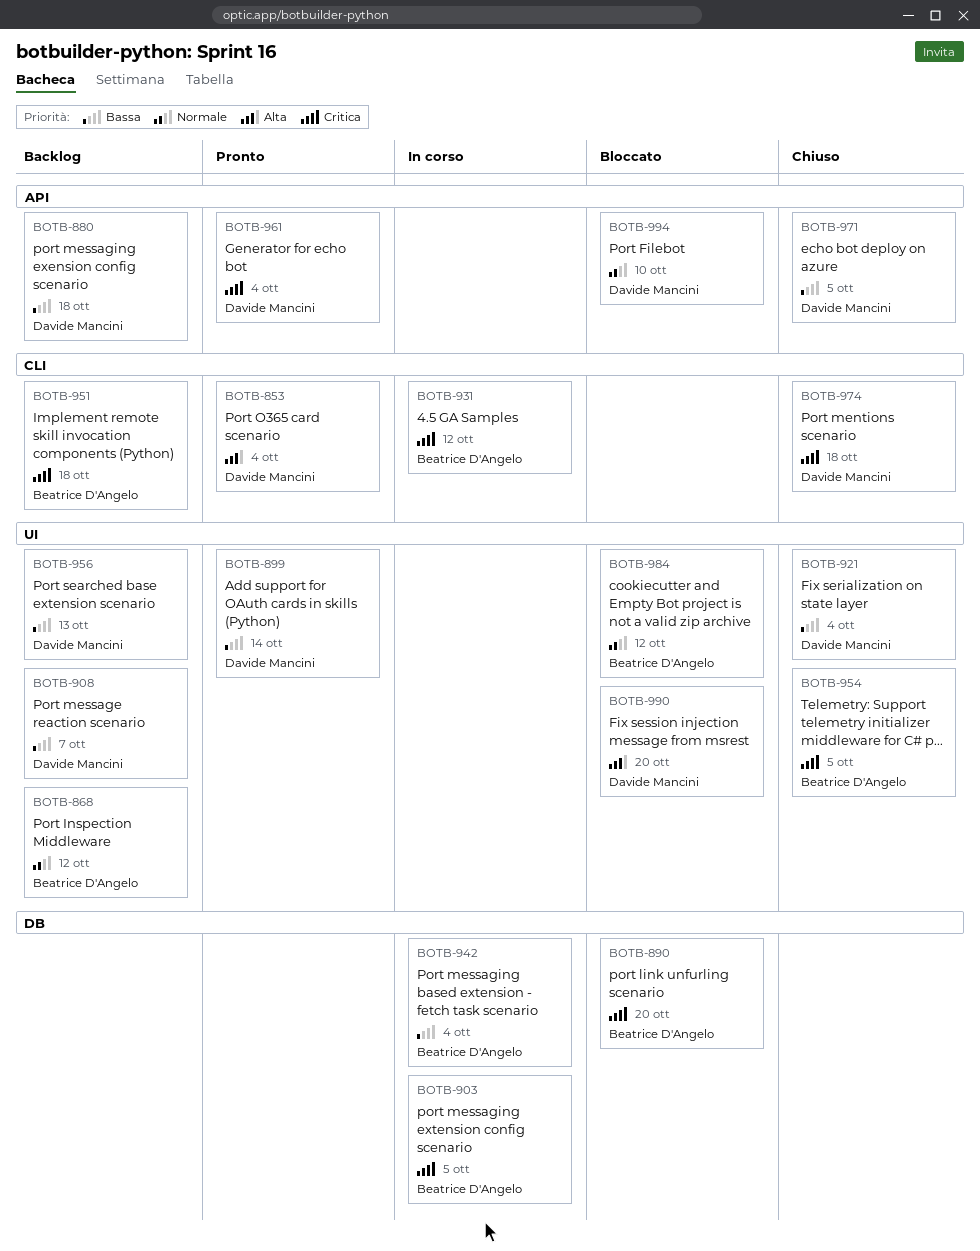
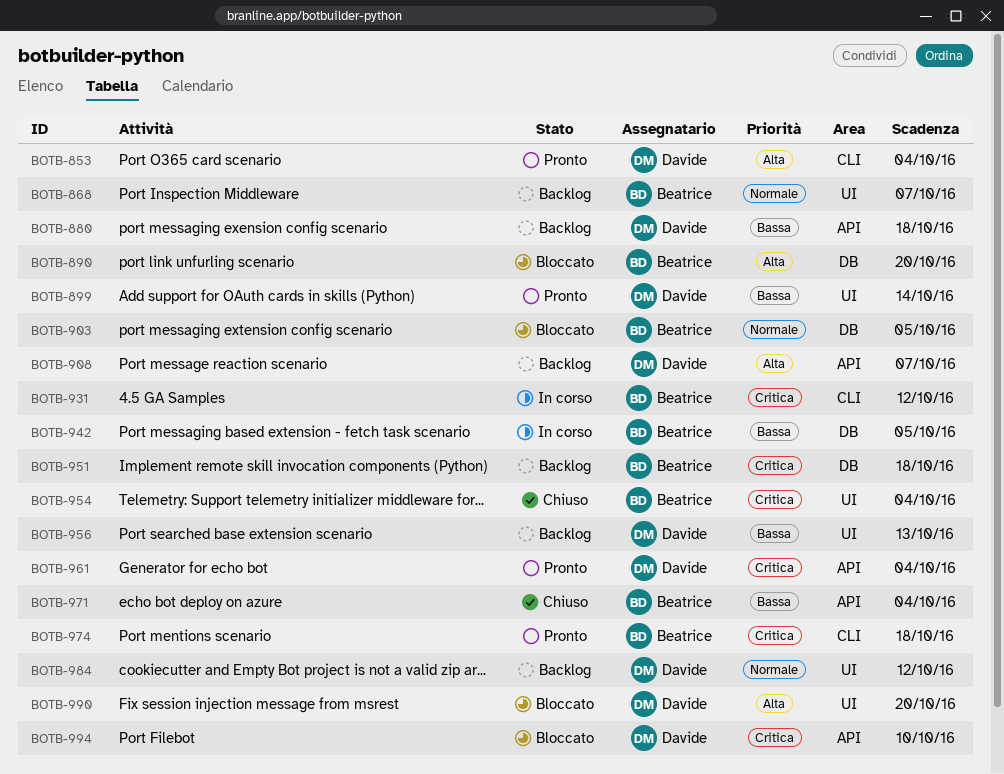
BOTB-868, due: Oct 12 -> Oct 7
BOTB-890, priority: Critica -> Alta
BOTB-903, status: In corso -> Bloccato
BOTB-903, priority: Critica -> Normale
BOTB-908, priority: Bassa -> Alta
BOTB-908, label: UI -> API
BOTB-921: present -> none
BOTB-942, due: Oct 4 -> Oct 5
BOTB-951, label: CLI -> DB
BOTB-954, due: Oct 5 -> Oct 4
BOTB-971, owner: Davide Mancini -> Beatrice D'Angelo
BOTB-971, due: Oct 5 -> Oct 4
BOTB-974, status: Chiuso -> Pronto
BOTB-974, owner: Davide Mancini -> Beatrice D'Angelo
BOTB-984, status: Bloccato -> Backlog
BOTB-984, owner: Beatrice D'Angelo -> Davide Mancini
BOTB-994, priority: Normale -> Critica

